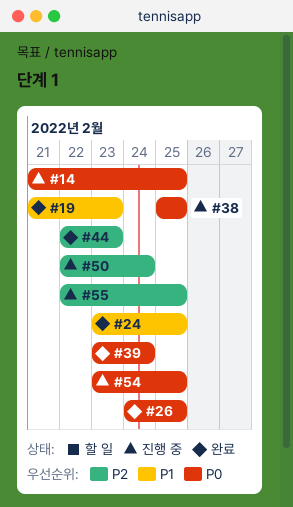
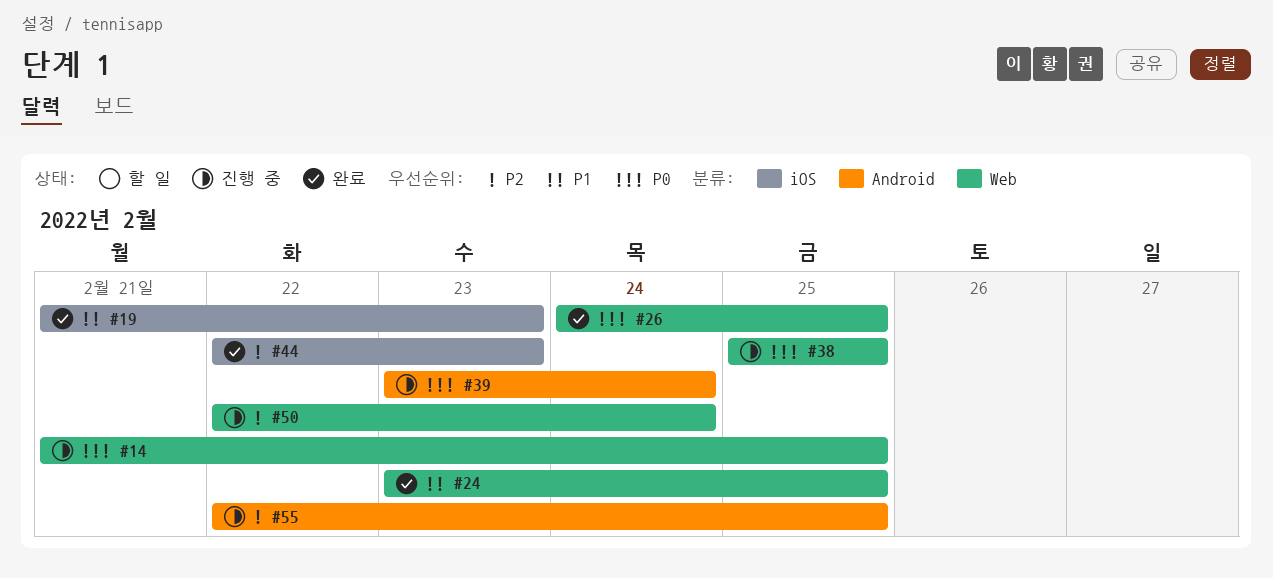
#39, status: 완료 -> 진행 중
#54: present -> none

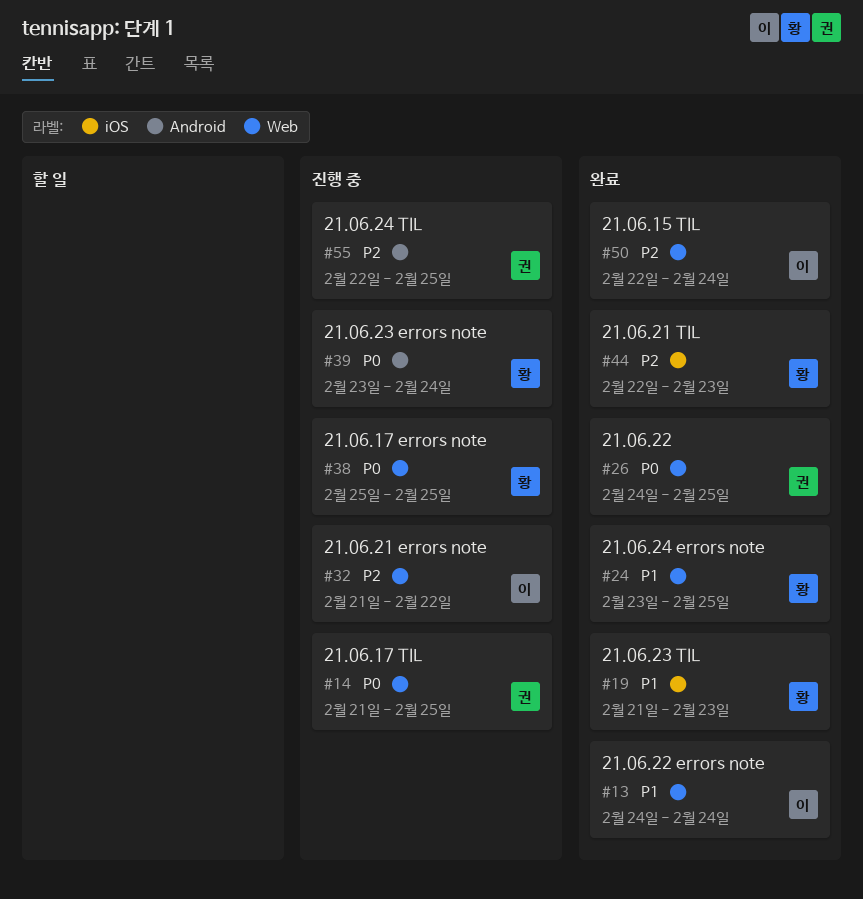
#13: none -> present
#32: none -> present
#50, status: 진행 중 -> 완료

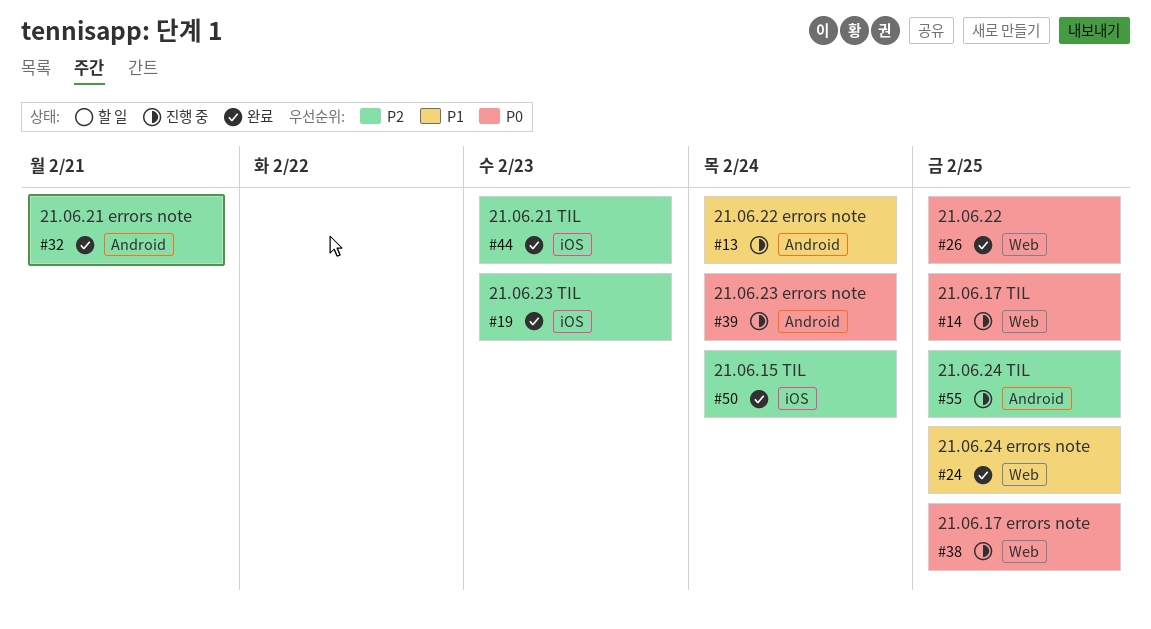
#13, status: 완료 -> 진행 중
#13, label: Web -> Android
#19, priority: P1 -> P2
#32, status: 진행 중 -> 완료
#32, label: Web -> Android
#32, due: Feb 22 -> Feb 21
#50, label: Web -> iOS

